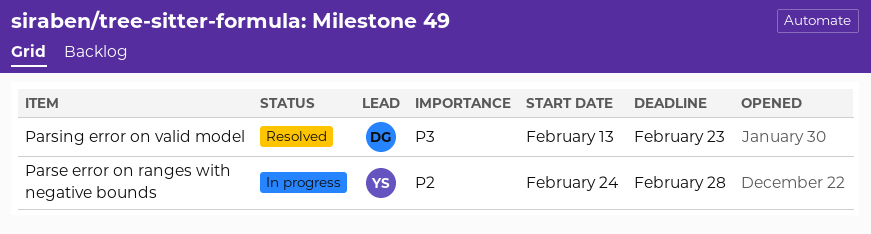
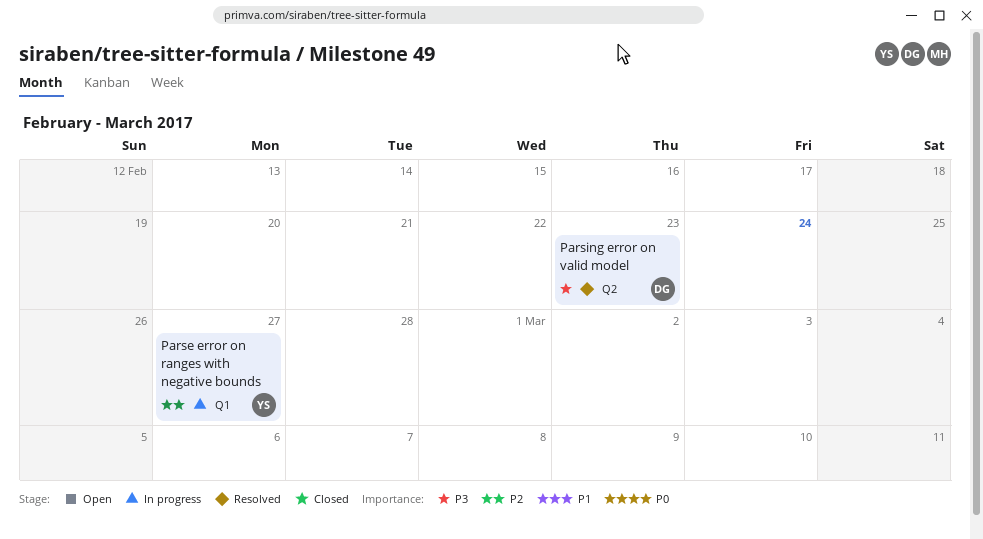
Parse error on ranges with negative bounds, due: Feb 28 -> Feb 27

